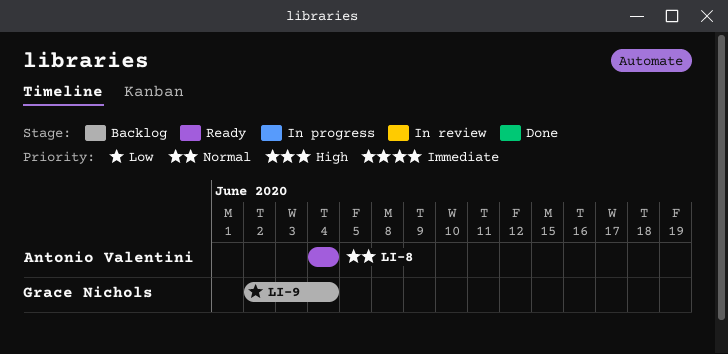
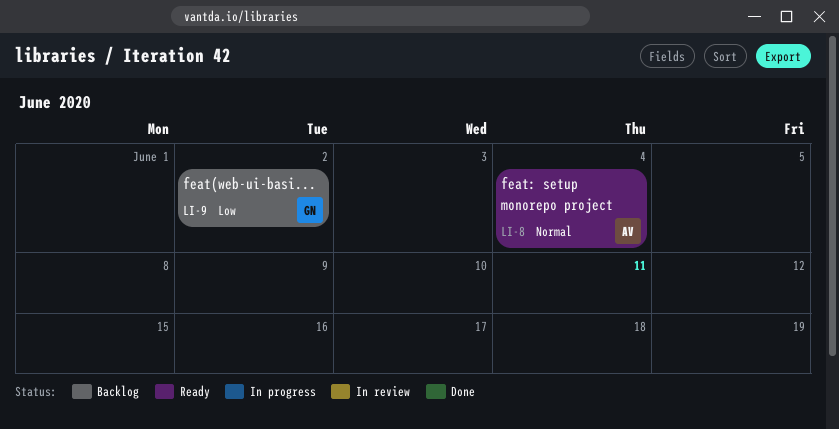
LI-9, due: Jun 4 -> Jun 2

